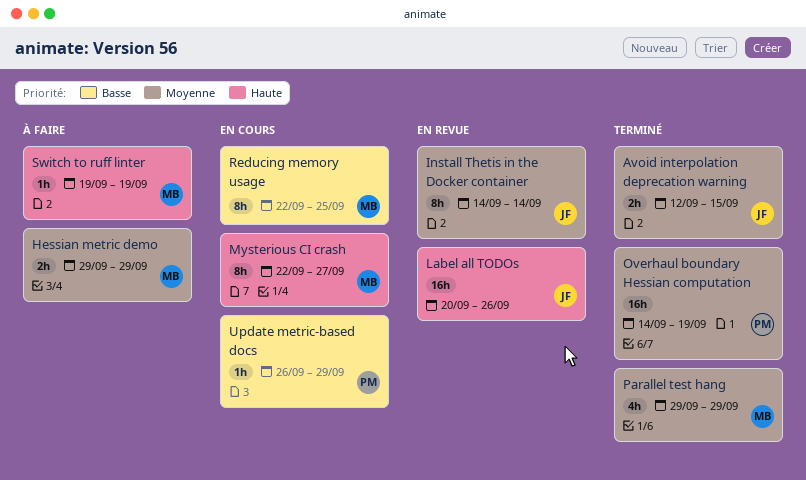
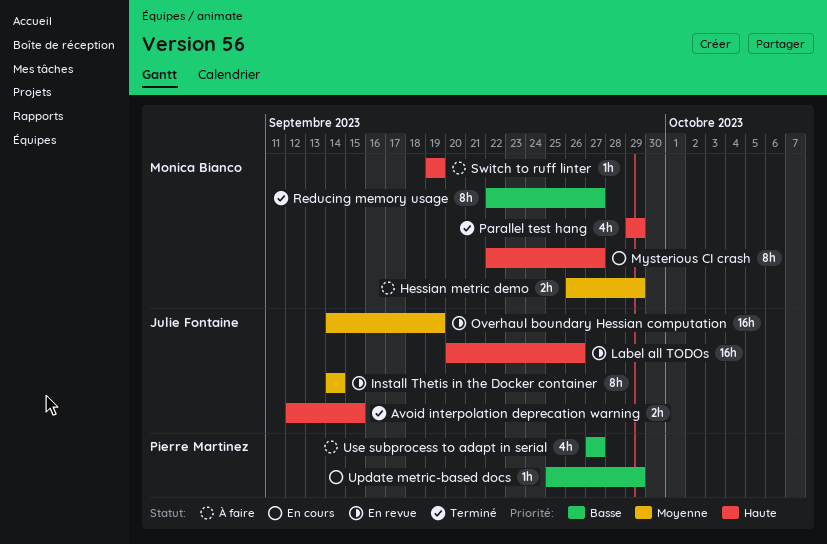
Avoid interpolation deprecation warning, priority: Moyenne -> Haute
Hessian metric demo, start: Sep 29 -> Sep 26
Overhaul boundary Hessian computation, status: Terminé -> En revue
Overhaul boundary Hessian computation, owner: Pierre Martinez -> Julie Fontaine
Parallel test hang, priority: Moyenne -> Haute
Reducing memory usage, status: En cours -> Terminé
Reducing memory usage, due: Sep 25 -> Sep 27
Update metric-based docs, start: Sep 26 -> Sep 25
Use subprocess to adapt in serial: none -> present

